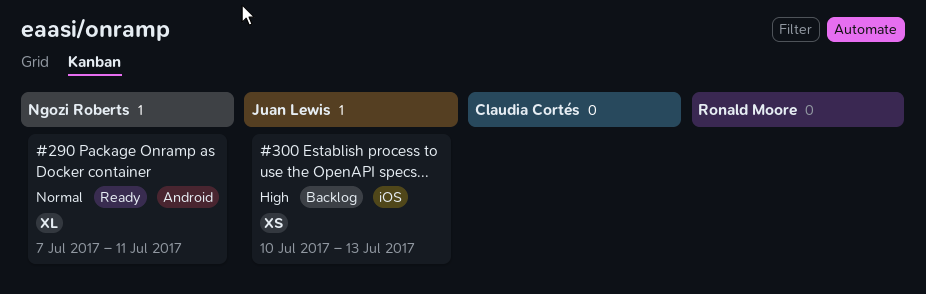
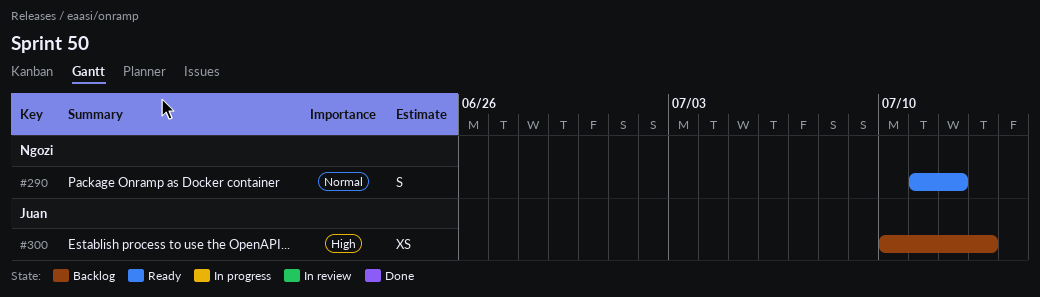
#290, estimate: XL -> S
#290, start: Jul 7 -> Jul 11
#290, due: Jul 11 -> Jul 12

